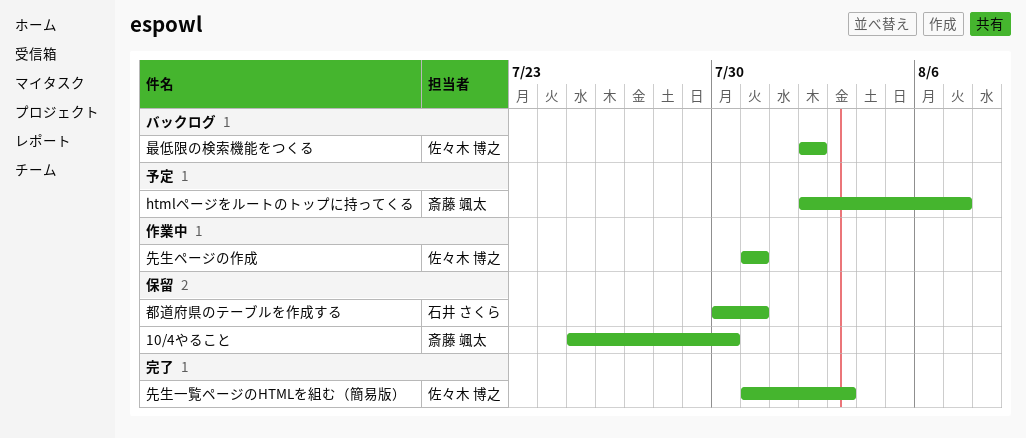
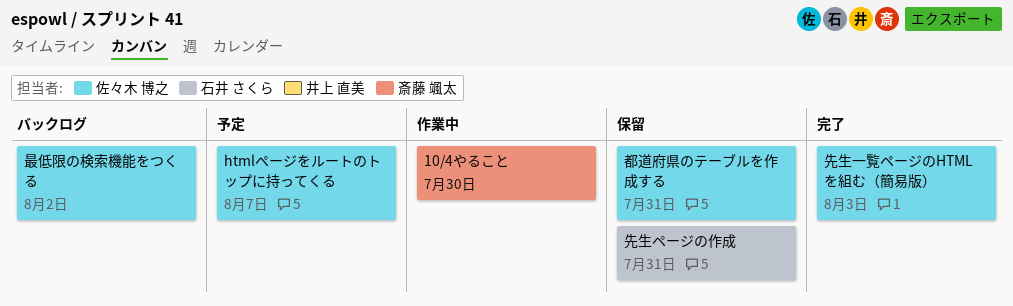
10/4やること, status: 保留 -> 作業中
htmlページをルートのトップに持ってくる, owner: 斎藤 颯太 -> 佐々木 博之
先生ページの作成, status: 作業中 -> 保留
先生ページの作成, owner: 佐々木 博之 -> 石井 さくら
都道府県のテーブルを作成する, owner: 石井 さくら -> 佐々木 博之

